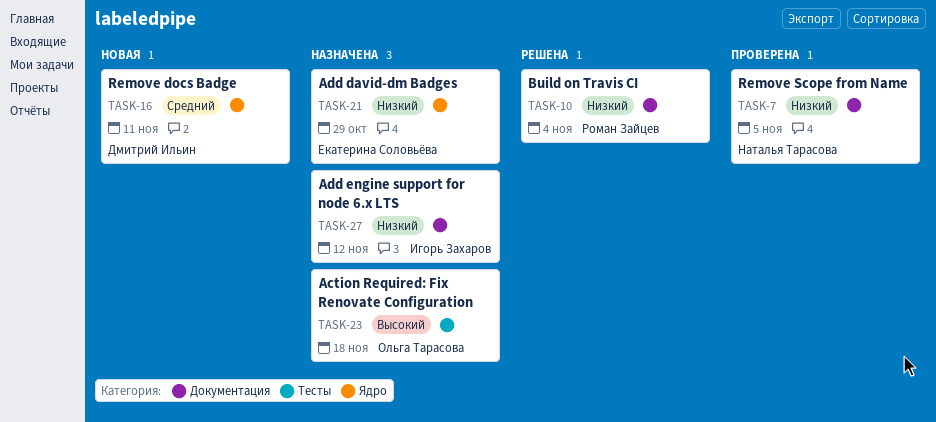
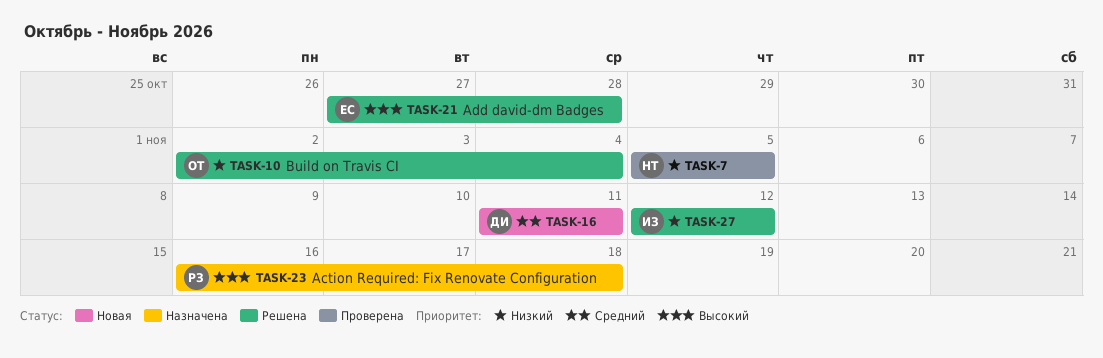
TASK-10, owner: Роман Зайцев -> Ольга Тарасова
TASK-21, status: Назначена -> Решена
TASK-21, priority: Низкий -> Высокий
TASK-21, due: Oct 29 -> Oct 28
TASK-23, owner: Ольга Тарасова -> Роман Зайцев
TASK-27, status: Назначена -> Решена

